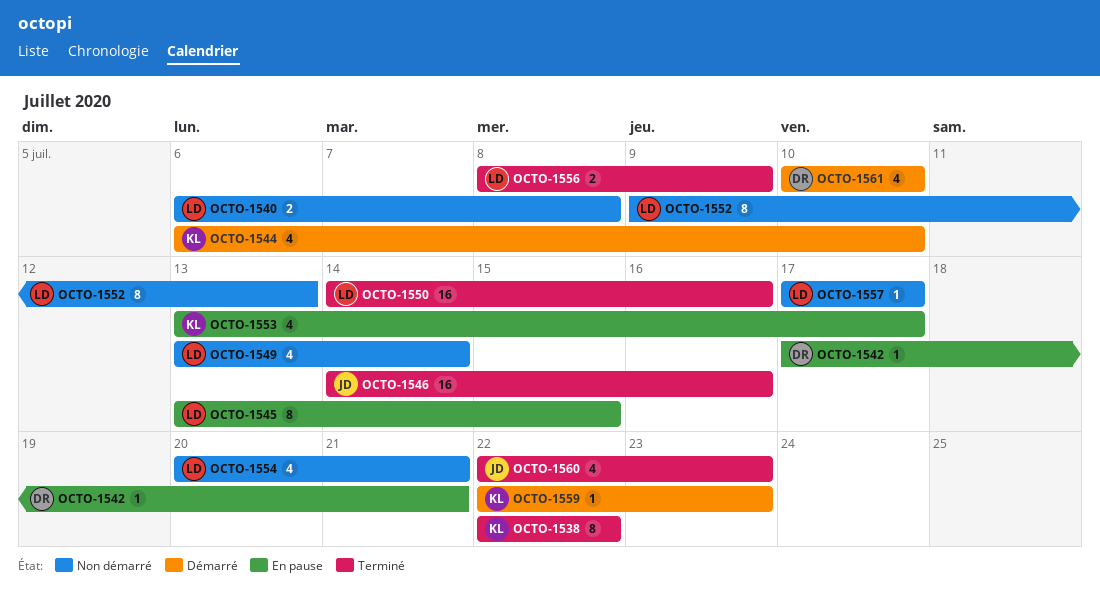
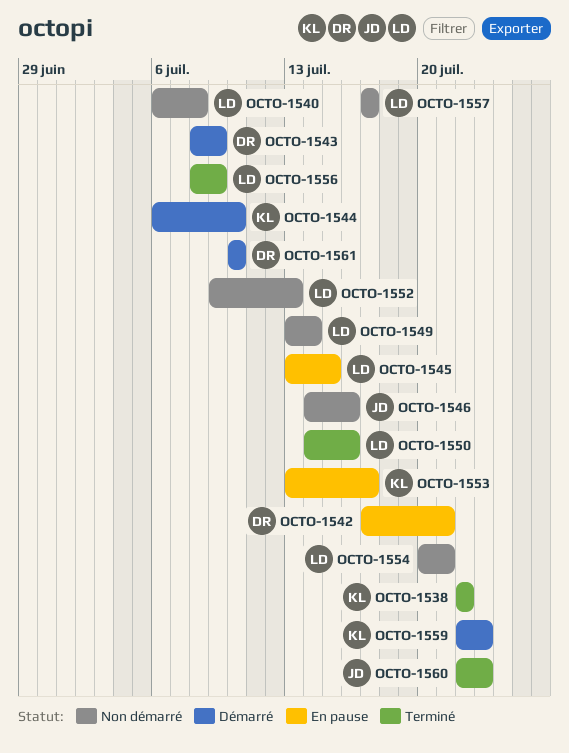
OCTO-1543: none -> present
OCTO-1546, status: Terminé -> Non démarré

